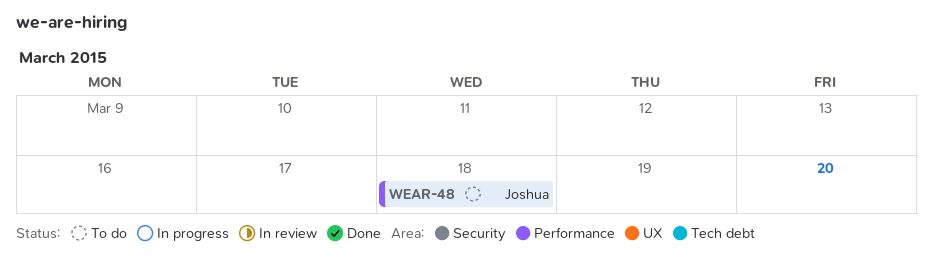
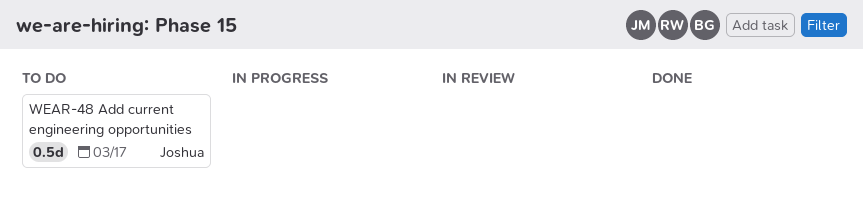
WEAR-48, due: Mar 18 -> Mar 17

